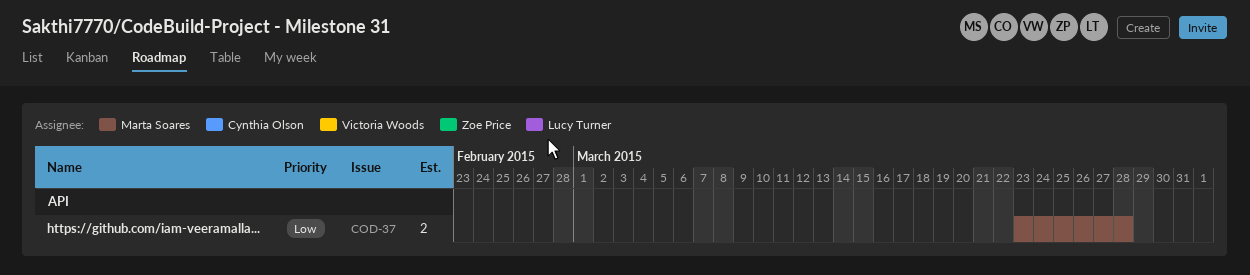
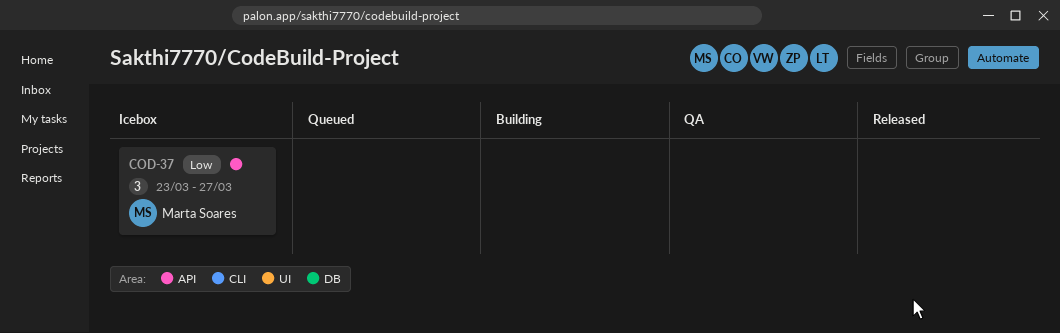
COD-37, estimate: 2 -> 3
COD-37, due: Mar 28 -> Mar 27

